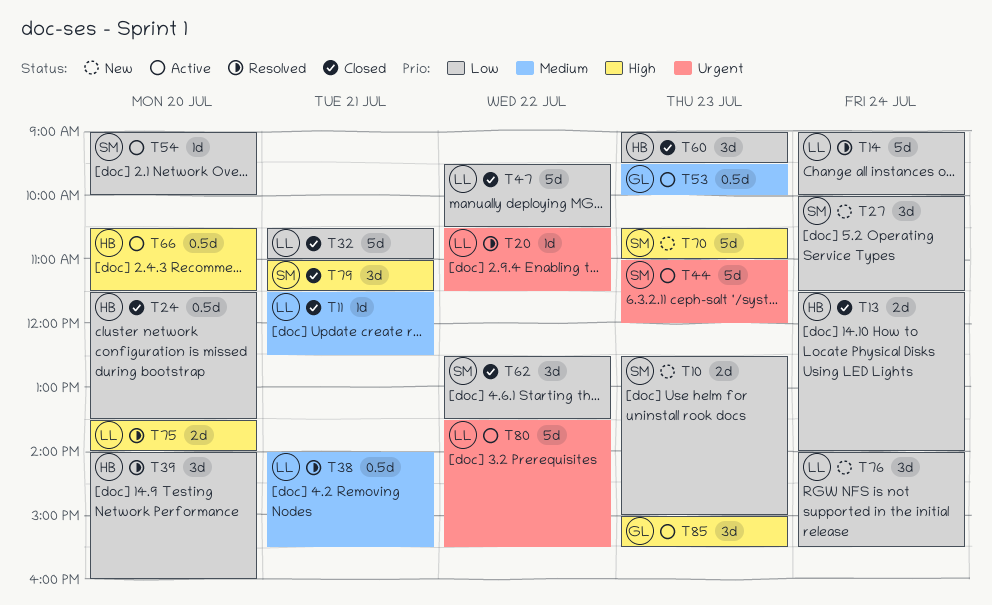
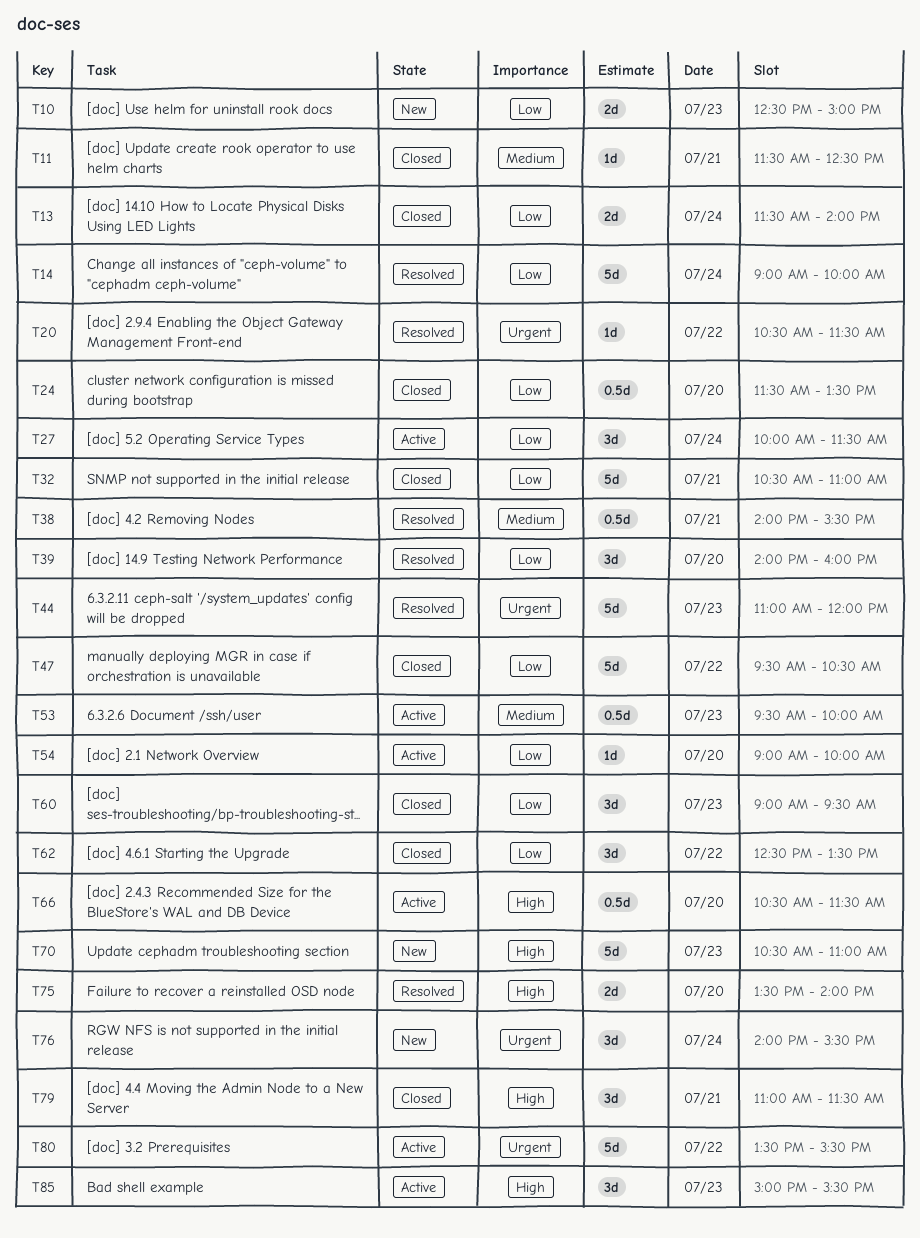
T27, status: New -> Active
T44, status: Active -> Resolved
T76, priority: Low -> Urgent

